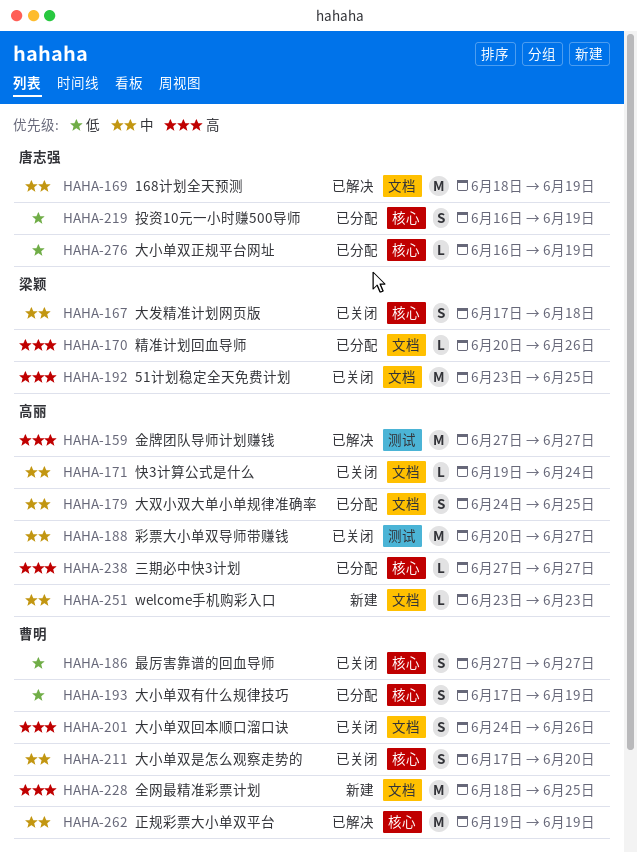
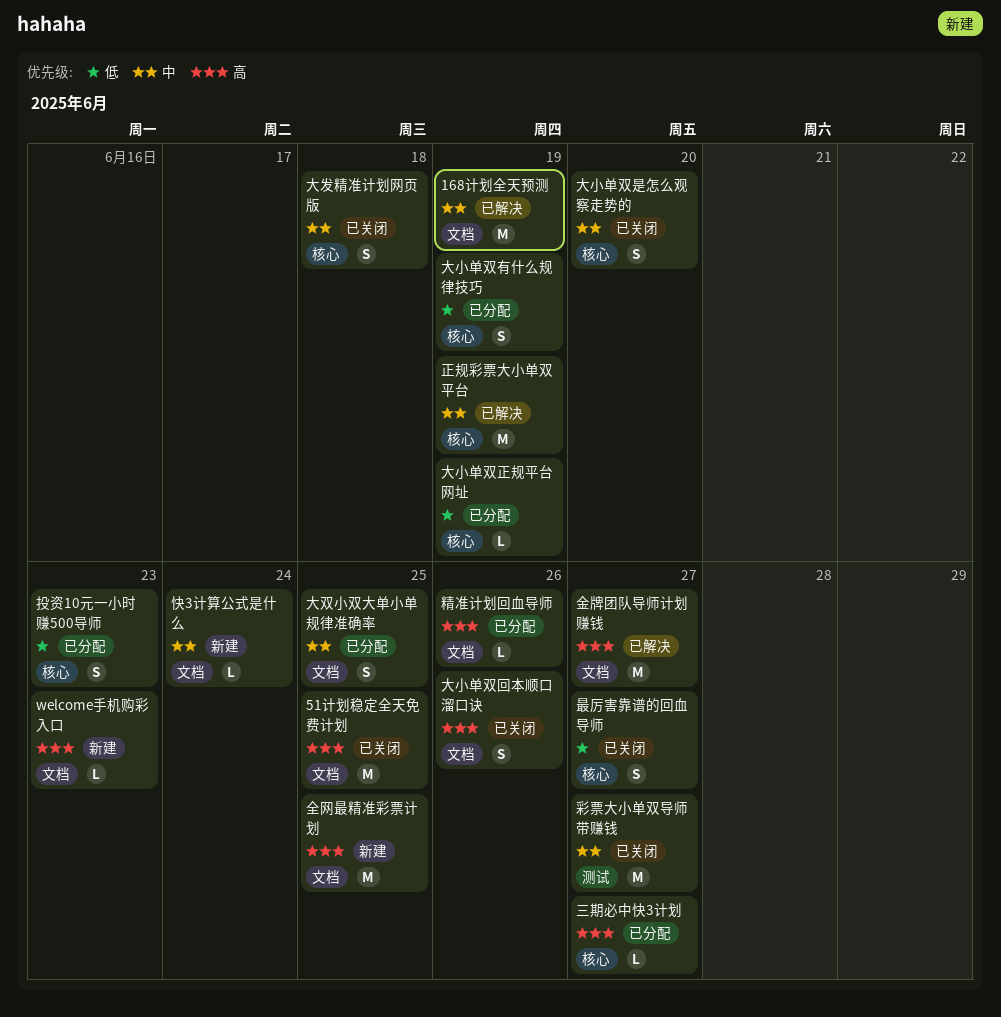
welcome手机购彩入口, priority: 中 -> 高
快3计算公式是什么, status: 已关闭 -> 新建
投资10元一小时赚500导师, due: Jun 19 -> Jun 23
金牌团队导师计划赚钱, label: 测试 -> 文档

